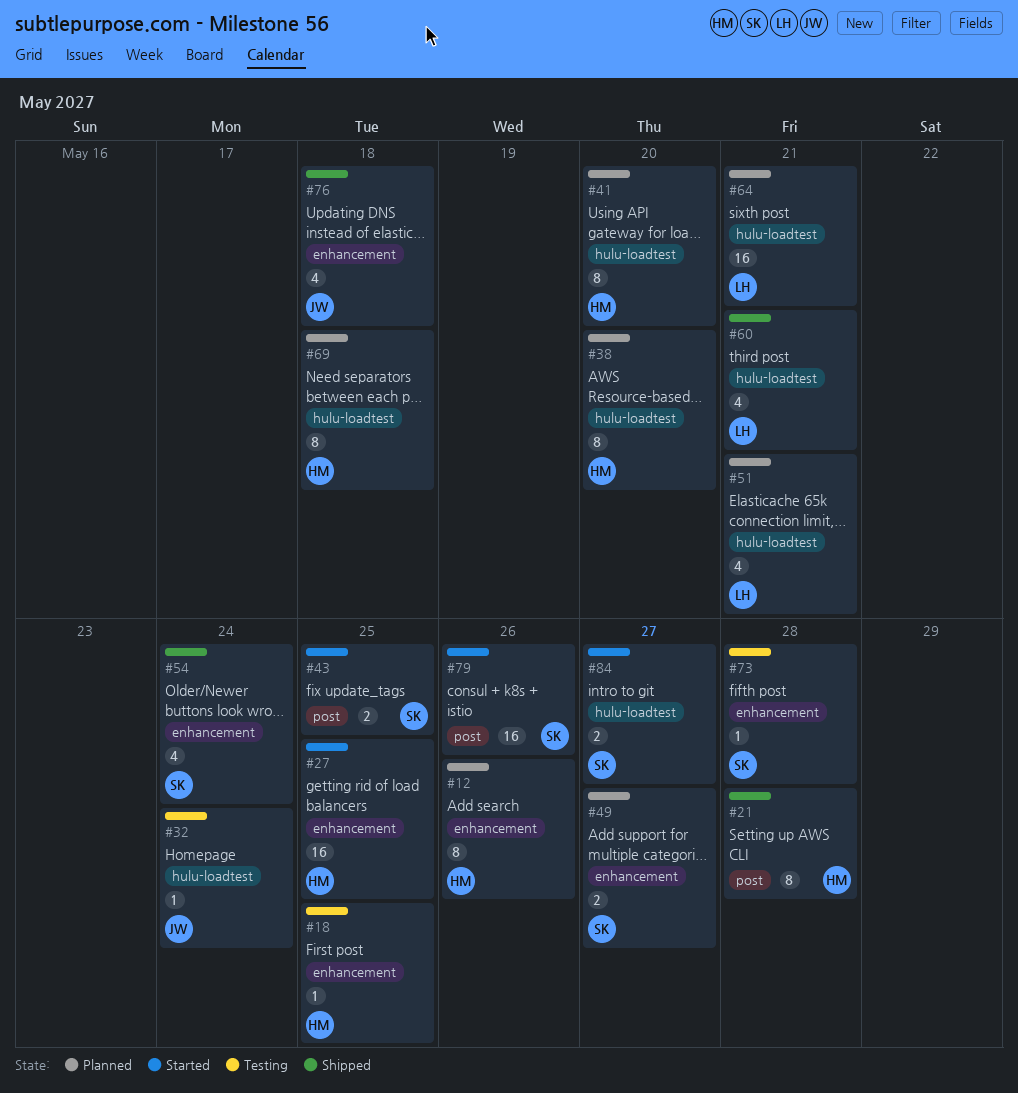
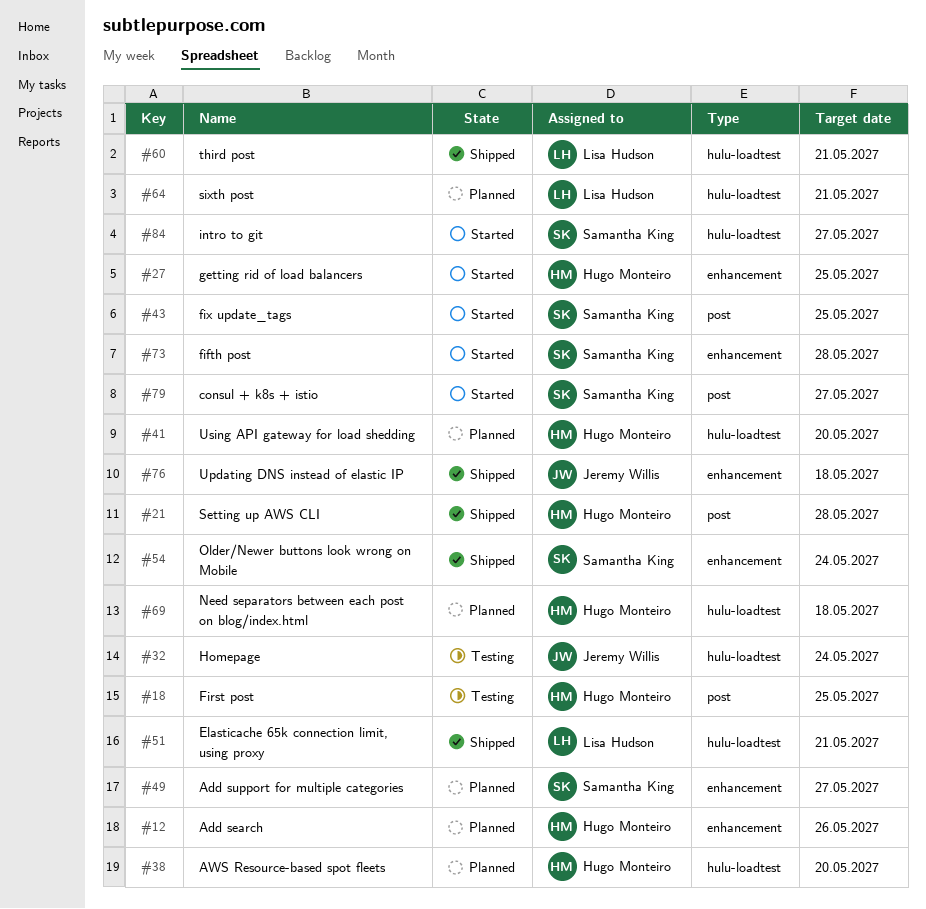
#18, label: enhancement -> post
#51, status: Planned -> Shipped
#73, status: Testing -> Started
#79, due: May 26 -> May 27

